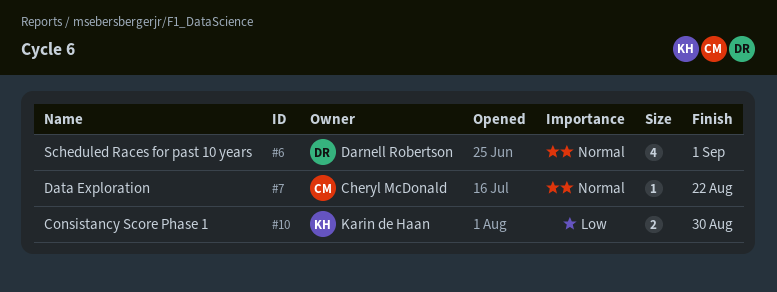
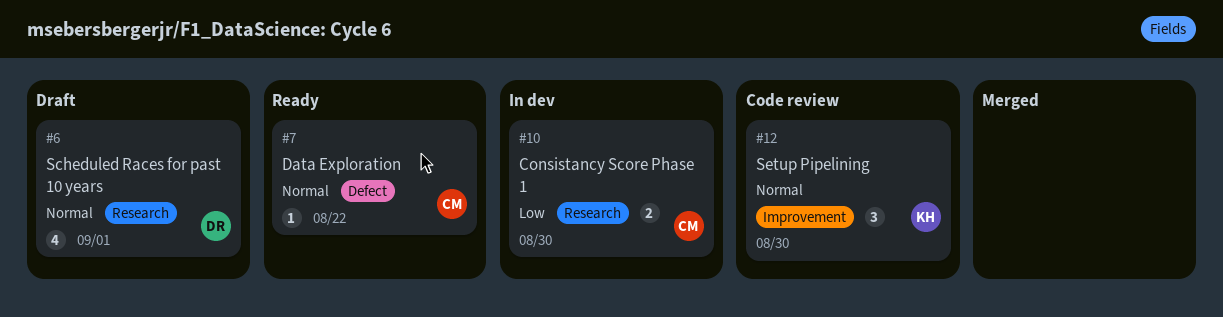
#10, owner: Karin de Haan -> Cheryl McDonald
#12: none -> present

